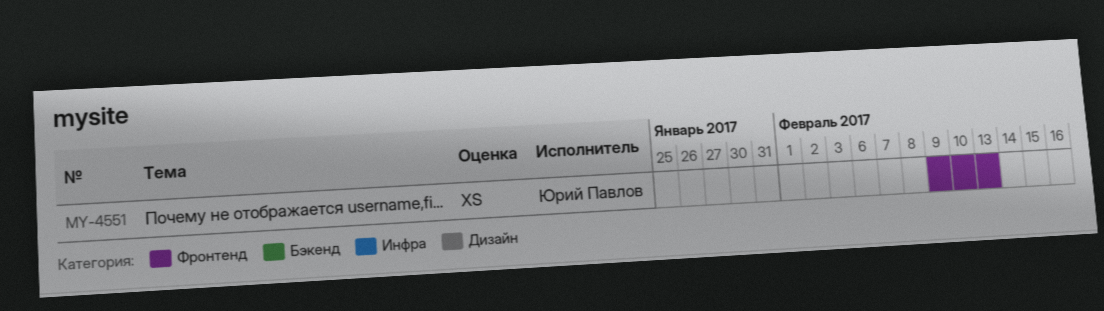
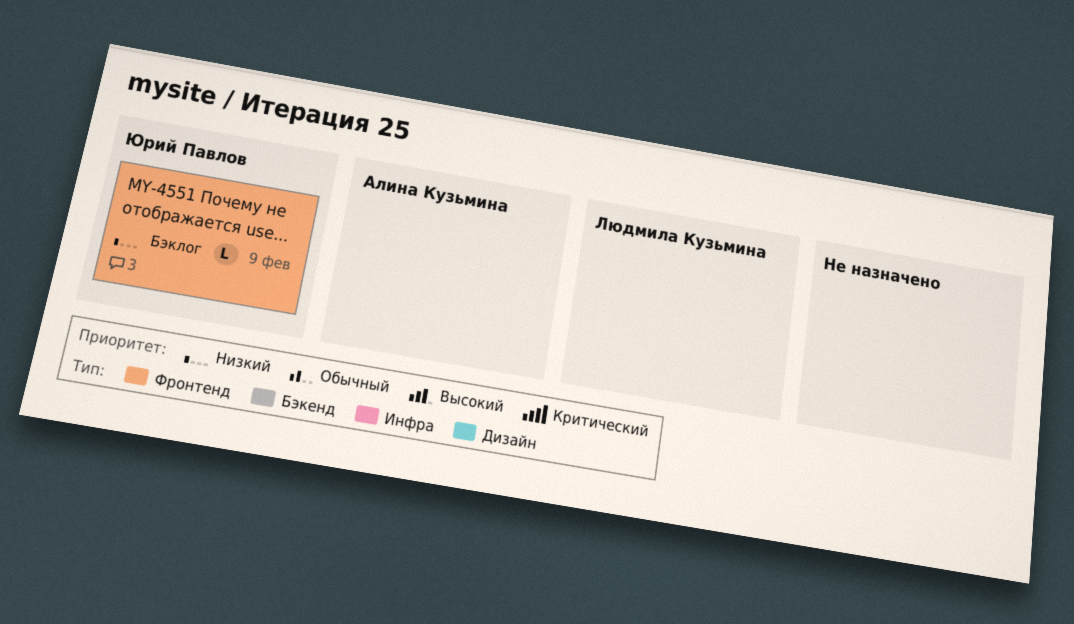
MY-4551, estimate: XS -> L
MY-4551, due: Feb 13 -> Feb 9

